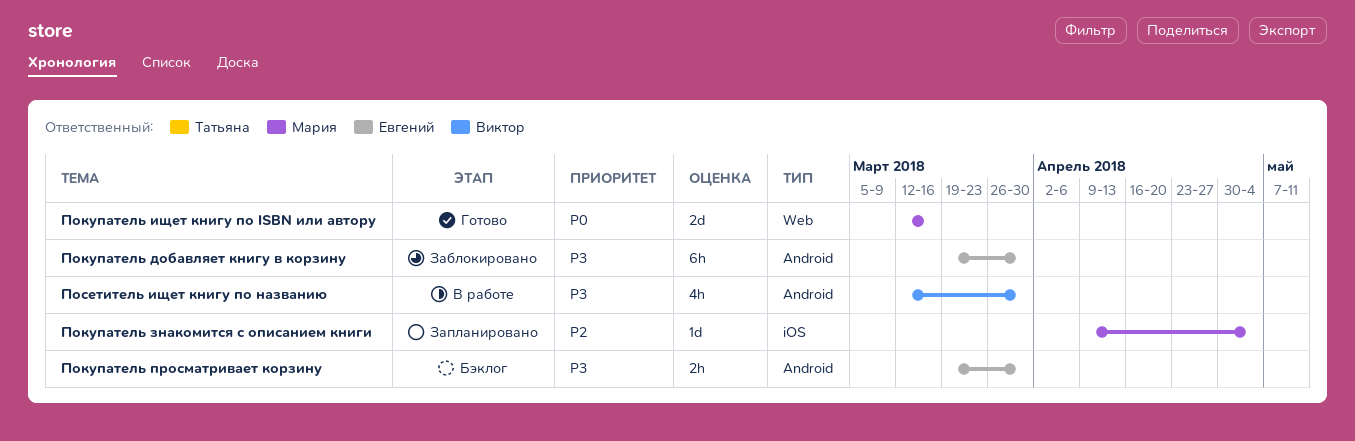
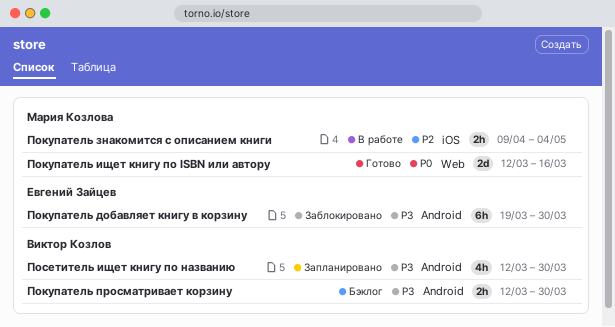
Покупатель знакомится с описанием книги, status: Запланировано -> В работе
Покупатель знакомится с описанием книги, estimate: 1d -> 2h
Покупатель просматривает корзину, owner: Евгений Зайцев -> Виктор Козлов
Покупатель просматривает корзину, start: Mar 19 -> Mar 12
Посетитель ищет книгу по названию, status: В работе -> Запланировано

